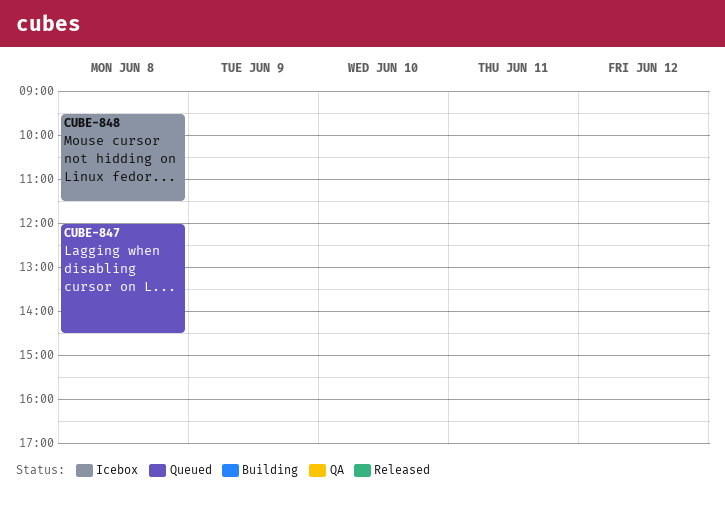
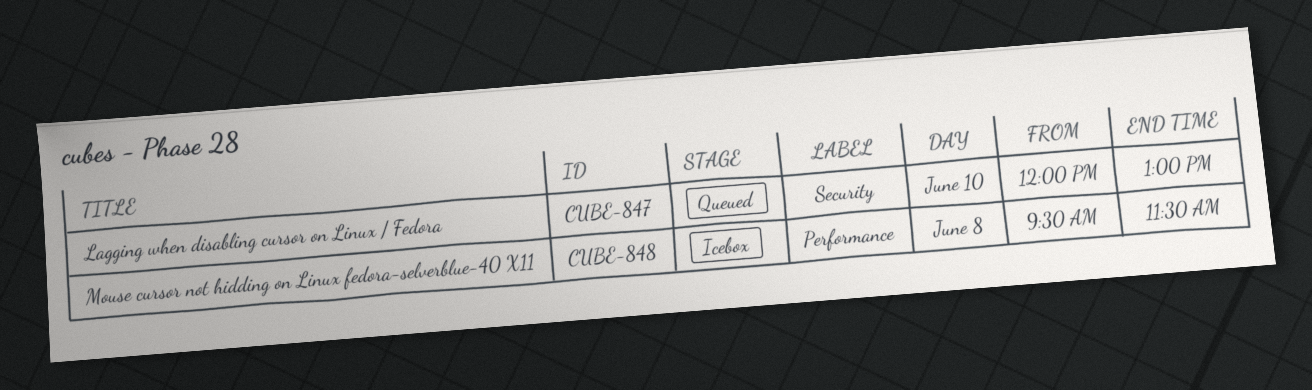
CUBE-847, day: Jun 8 -> Jun 10
CUBE-847, ends: 14:30 -> 13:00

